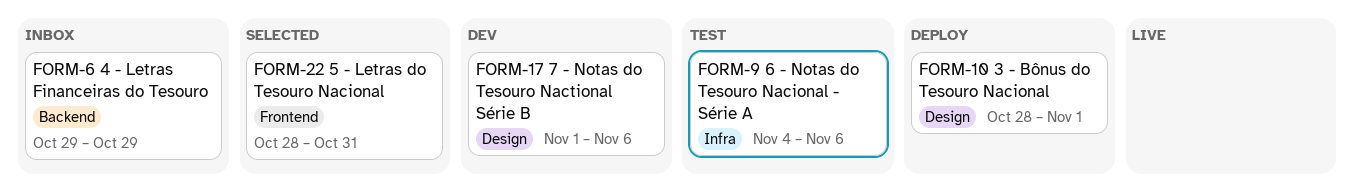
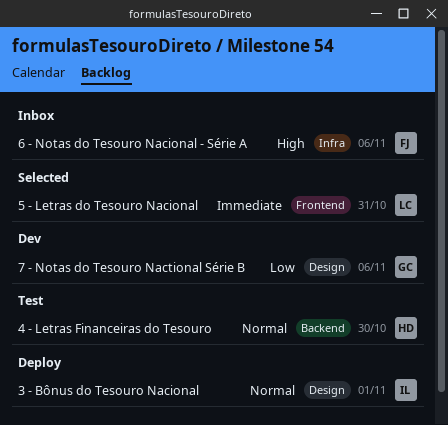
4 - Letras Financeiras do Tesouro, status: Inbox -> Test
4 - Letras Financeiras do Tesouro, due: Oct 29 -> Oct 30
6 - Notas do Tesouro Nacional - Série A, status: Test -> Inbox

